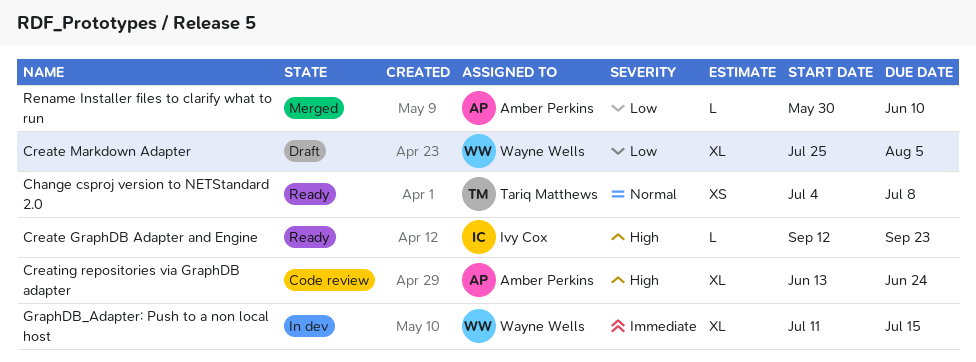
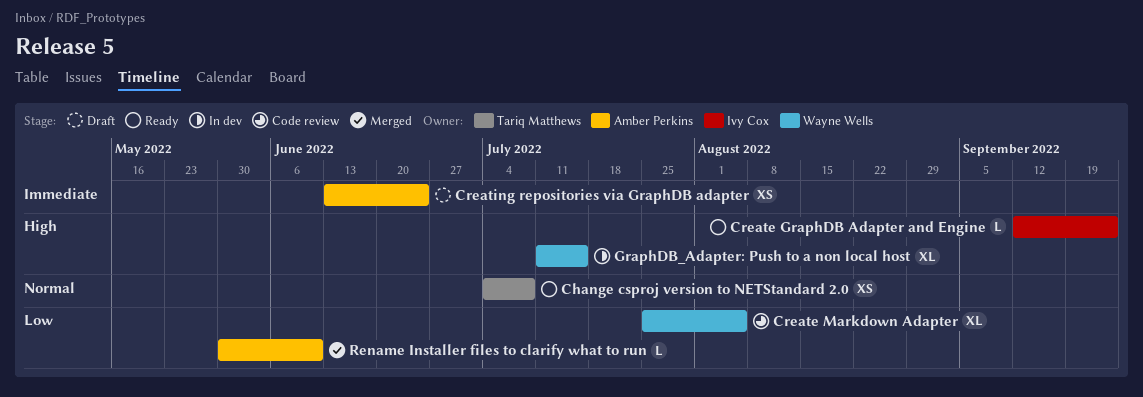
Create Markdown Adapter, status: Draft -> Code review
Creating repositories via GraphDB adapter, status: Code review -> Draft
Creating repositories via GraphDB adapter, priority: High -> Immediate
Creating repositories via GraphDB adapter, estimate: XL -> XS
GraphDB_Adapter: Push to a non local host, priority: Immediate -> High

